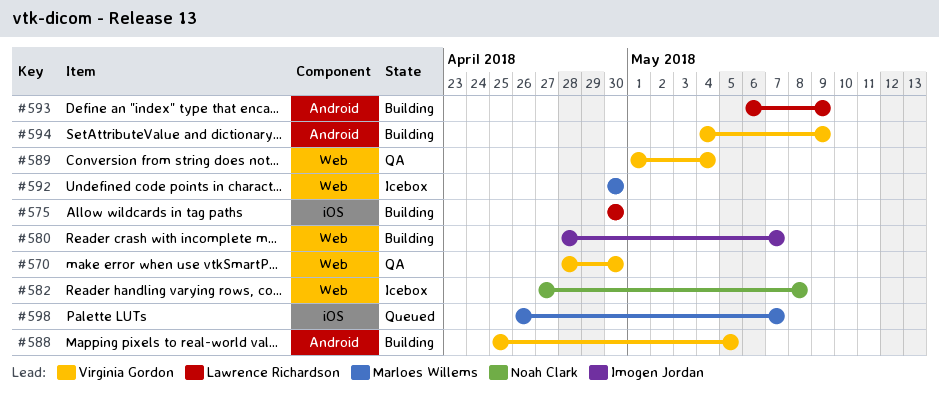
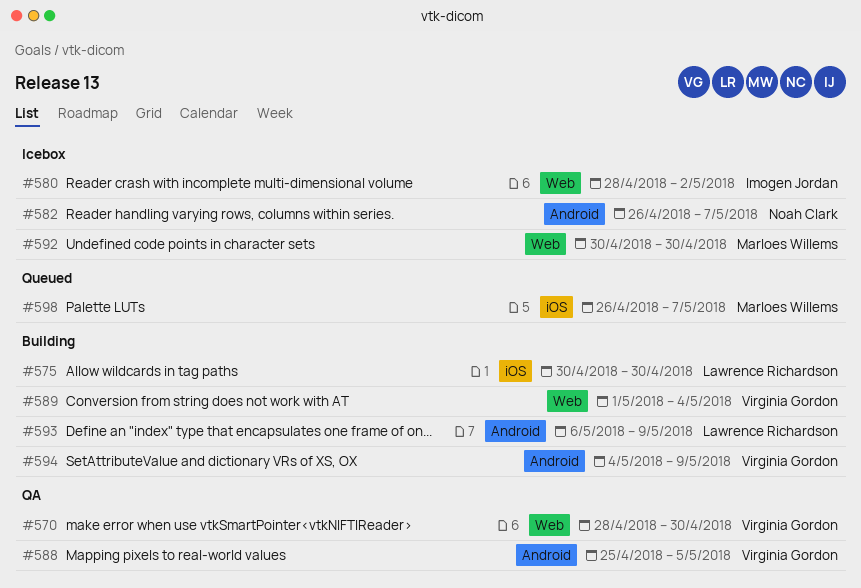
#580, status: Building -> Icebox
#580, due: May 7 -> May 2
#582, label: Web -> Android
#582, start: Apr 27 -> Apr 26
#582, due: May 8 -> May 7
#588, status: Building -> QA
#589, status: QA -> Building

